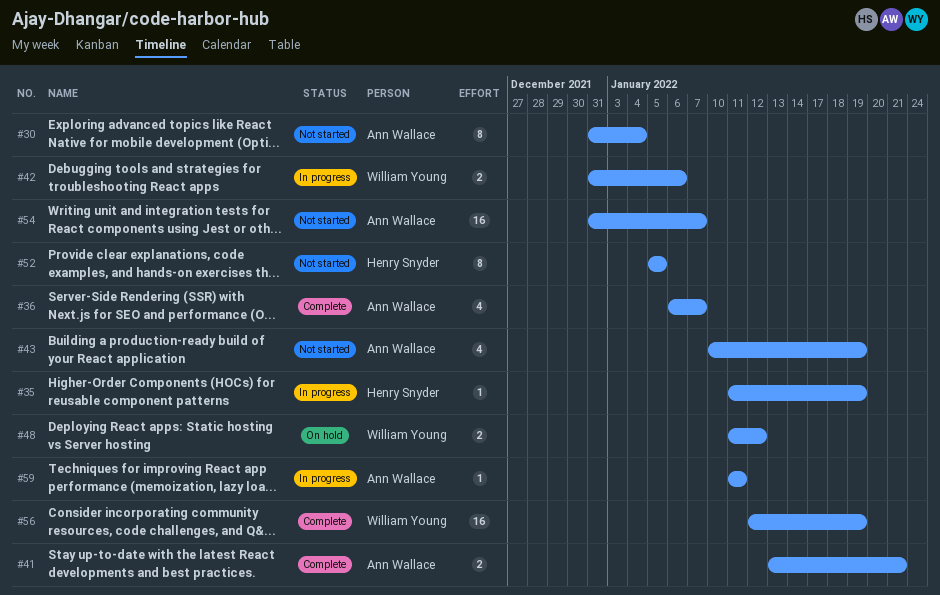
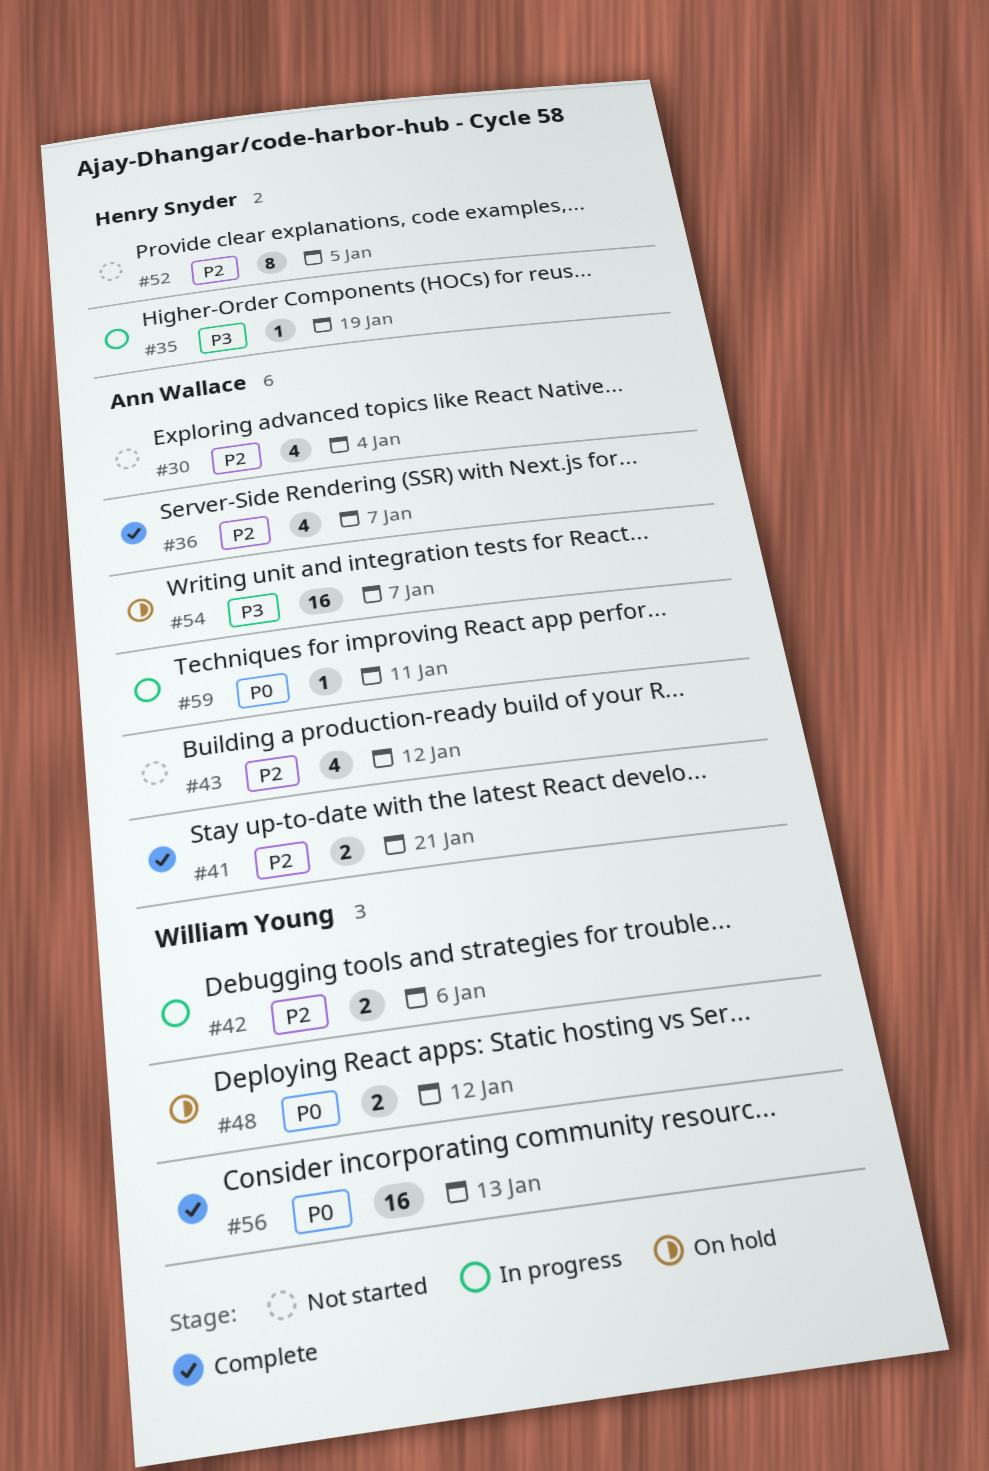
#30, estimate: 8 -> 4
#43, due: Jan 19 -> Jan 12
#54, status: Not started -> On hold
#56, due: Jan 19 -> Jan 13

